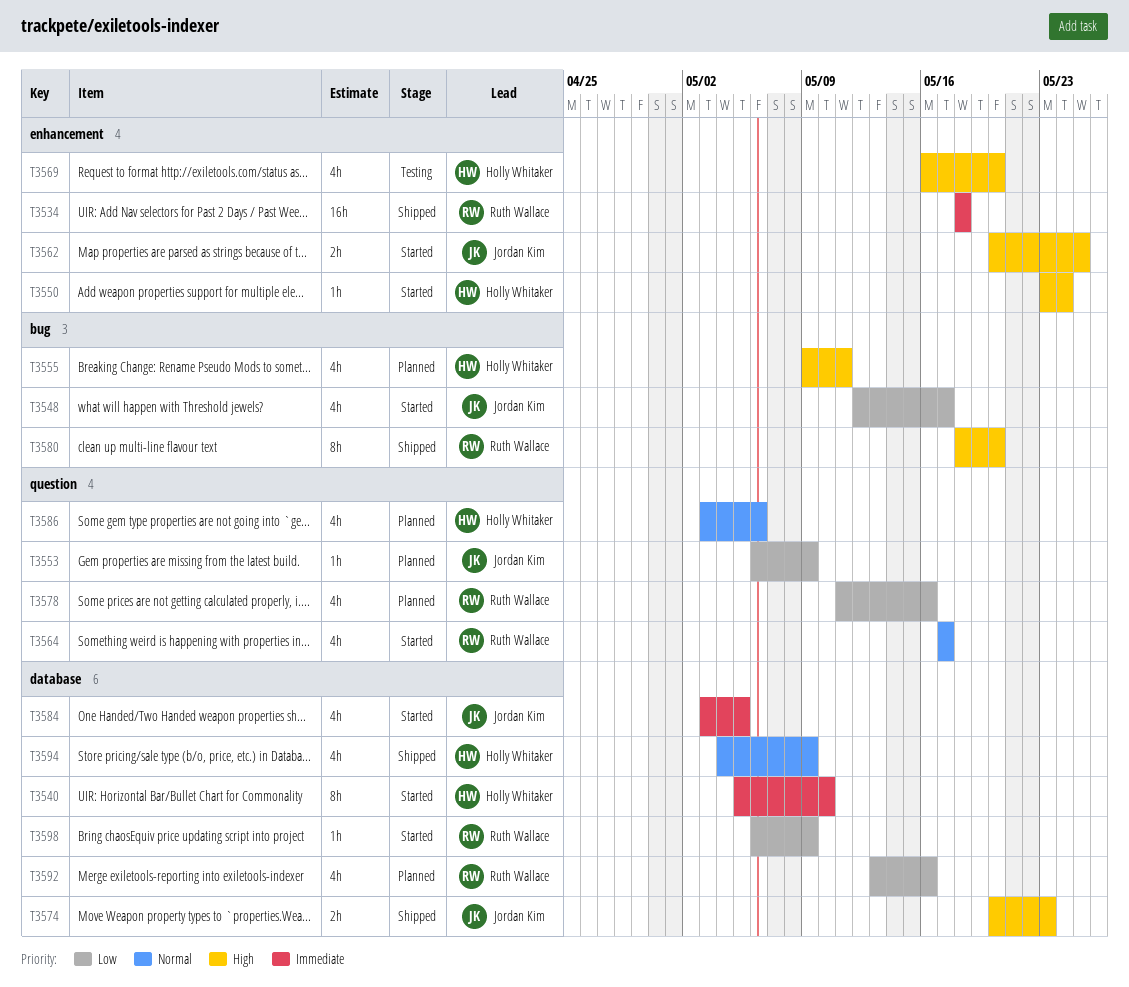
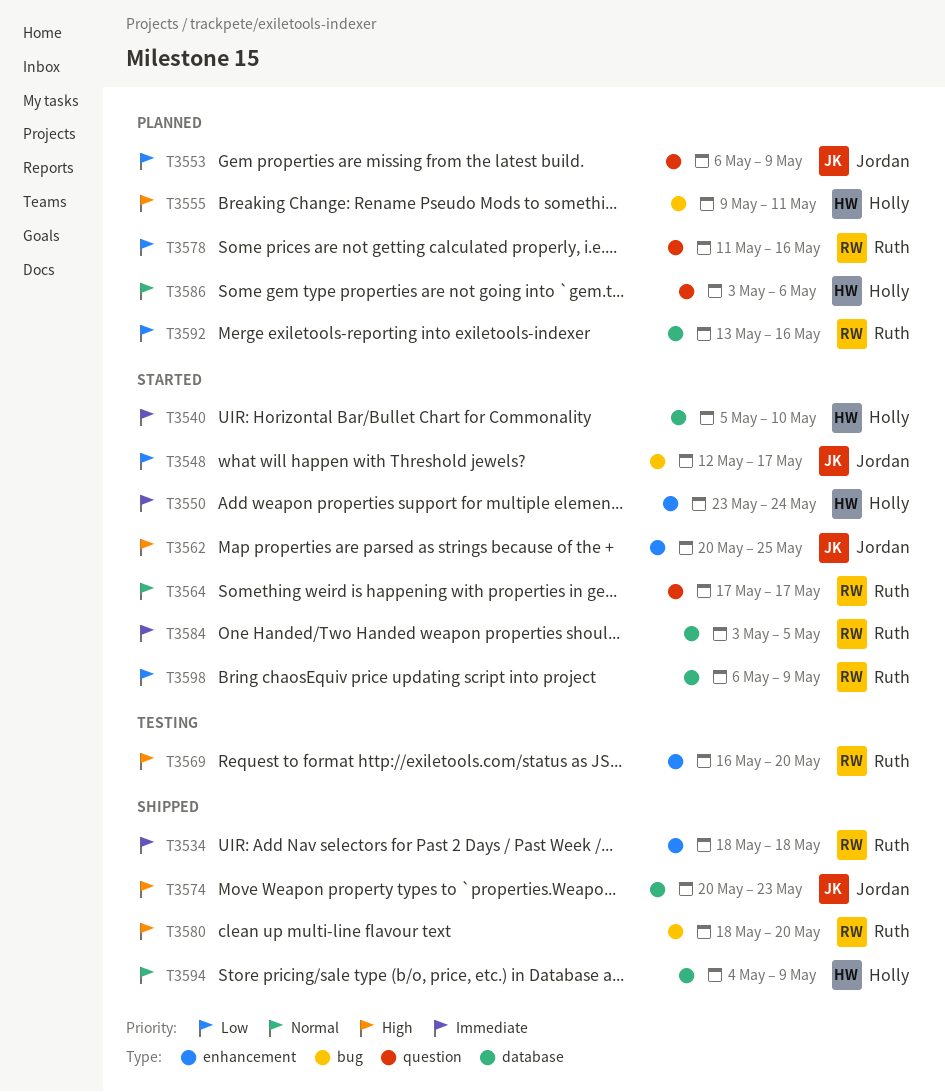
T3550, priority: High -> Immediate
T3569, owner: Holly Whitaker -> Ruth Wallace
T3584, owner: Jordan Kim -> Ruth Wallace

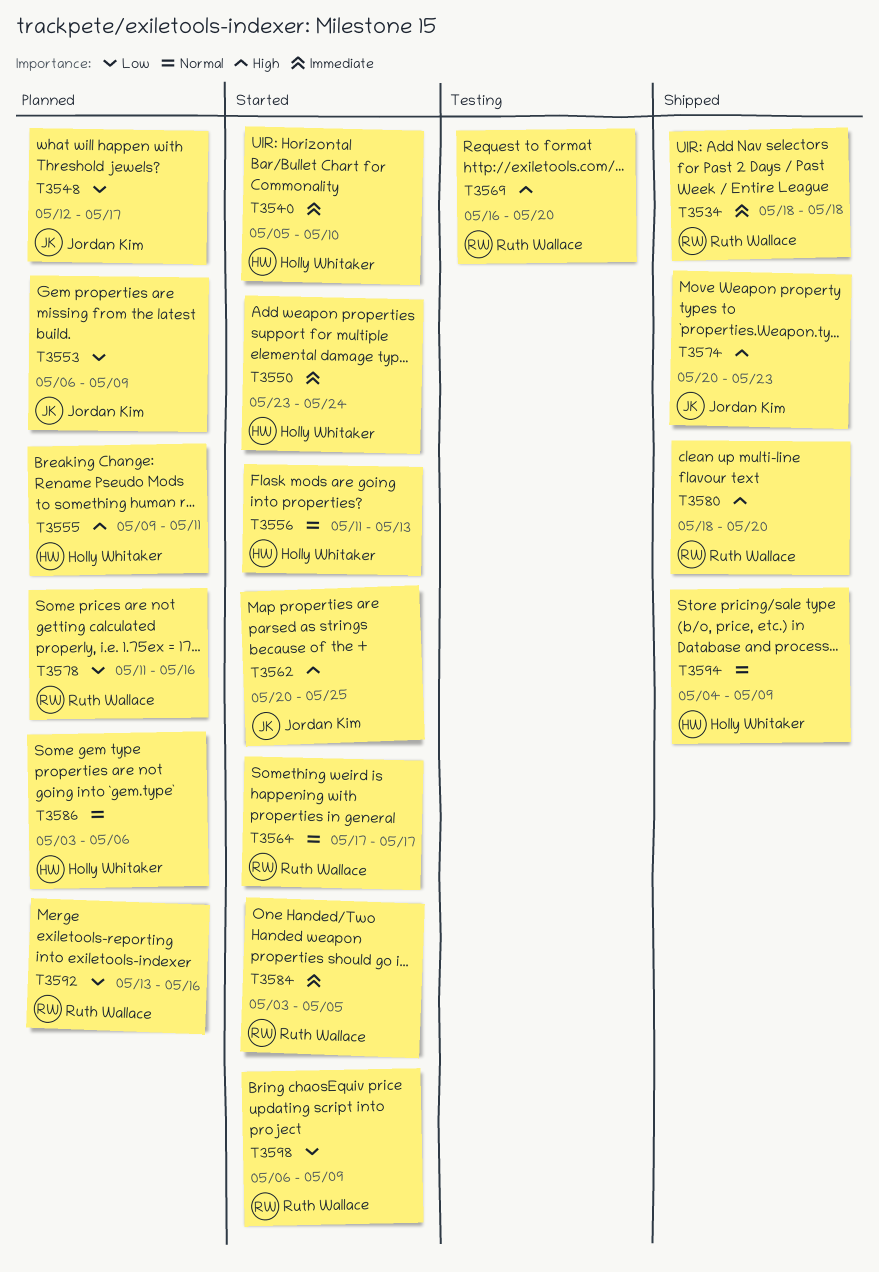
T3548, status: Started -> Planned
T3556: none -> present

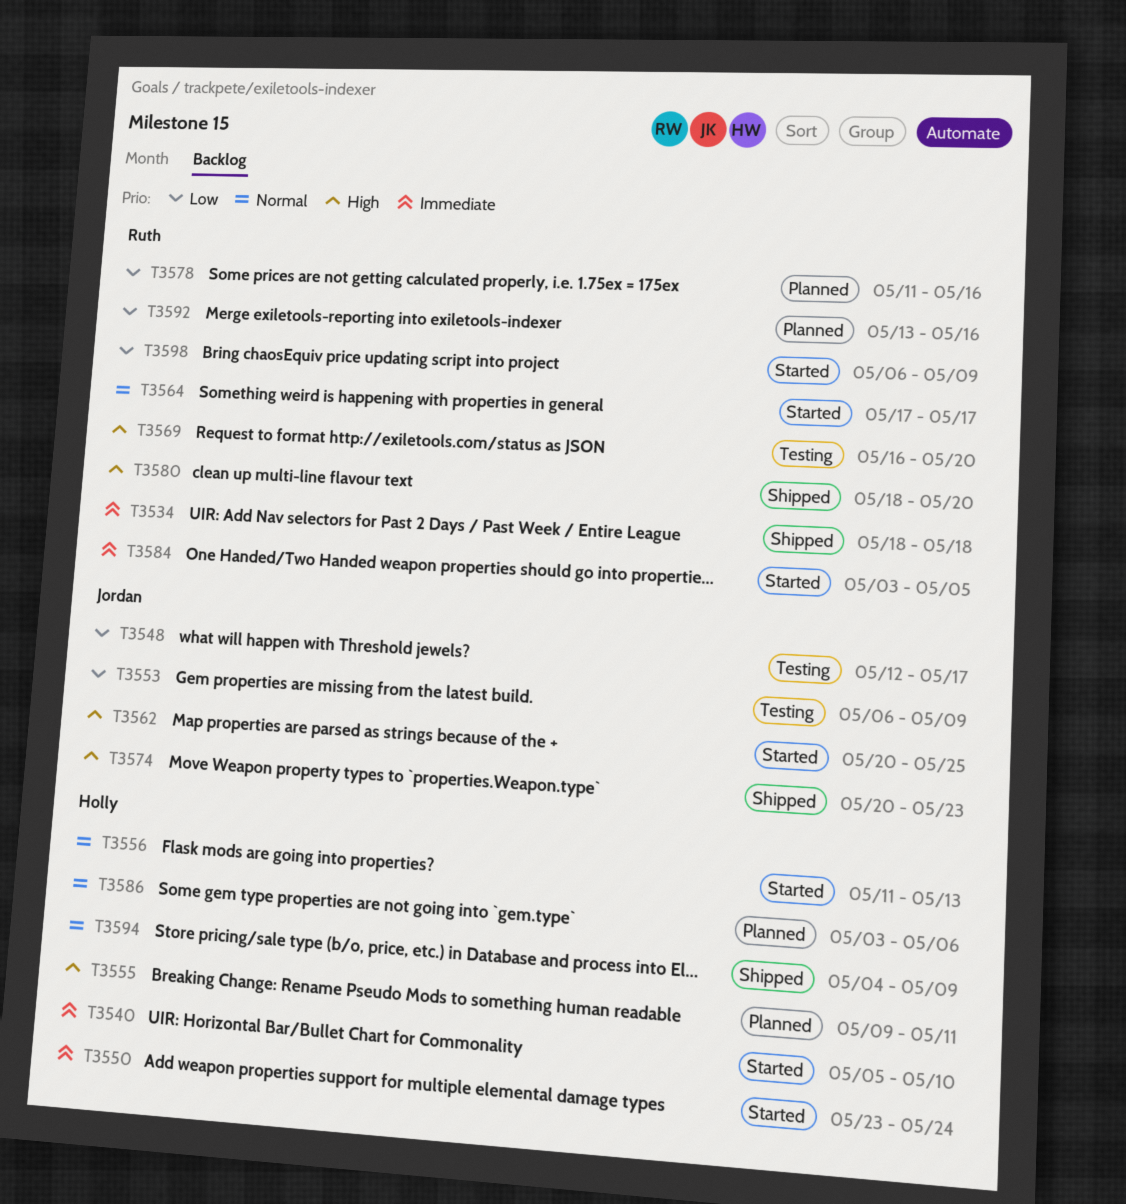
T3548, status: Planned -> Testing
T3553, status: Planned -> Testing

